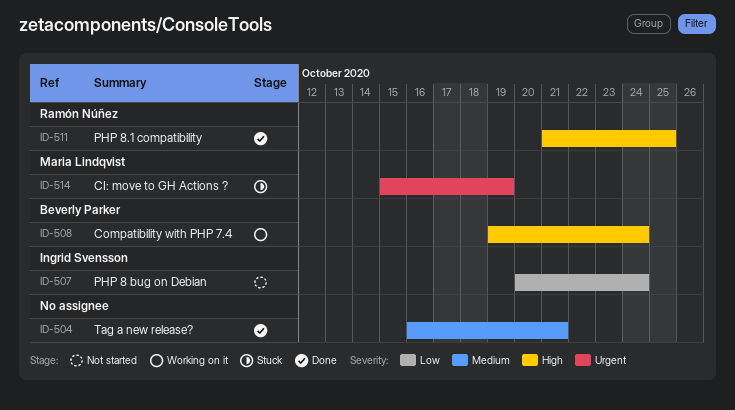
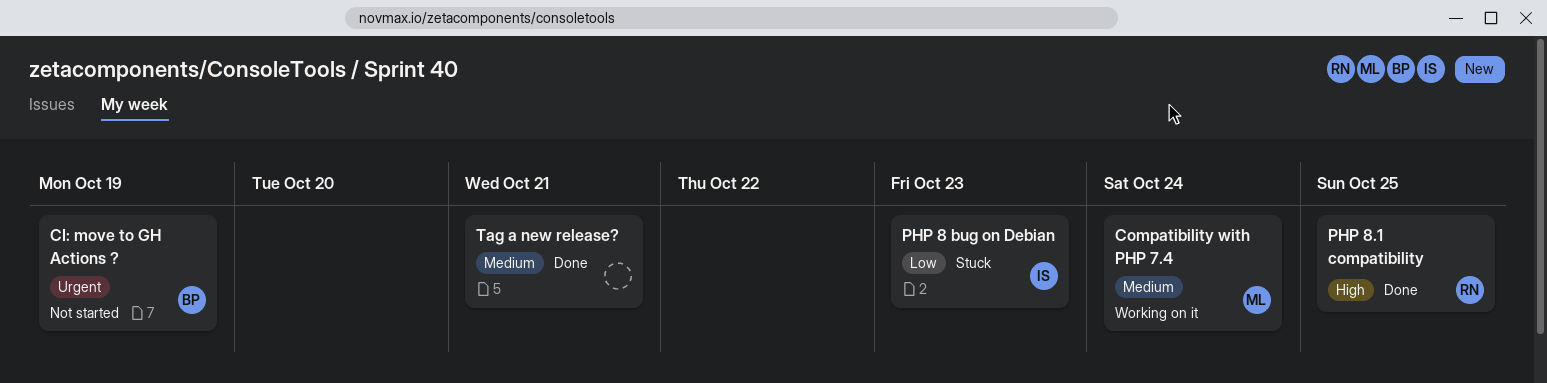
CI: move to GH Actions ?, status: Stuck -> Not started
CI: move to GH Actions ?, owner: Maria Lindqvist -> Beverly Parker
Compatibility with PHP 7.4, owner: Beverly Parker -> Maria Lindqvist
Compatibility with PHP 7.4, priority: High -> Medium
PHP 8 bug on Debian, status: Not started -> Stuck
PHP 8 bug on Debian, due: Oct 24 -> Oct 23

